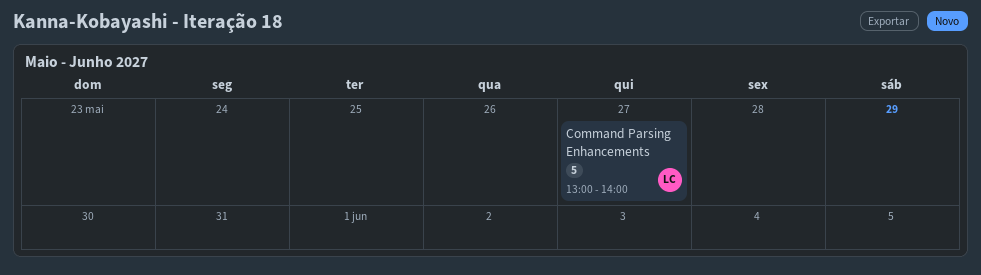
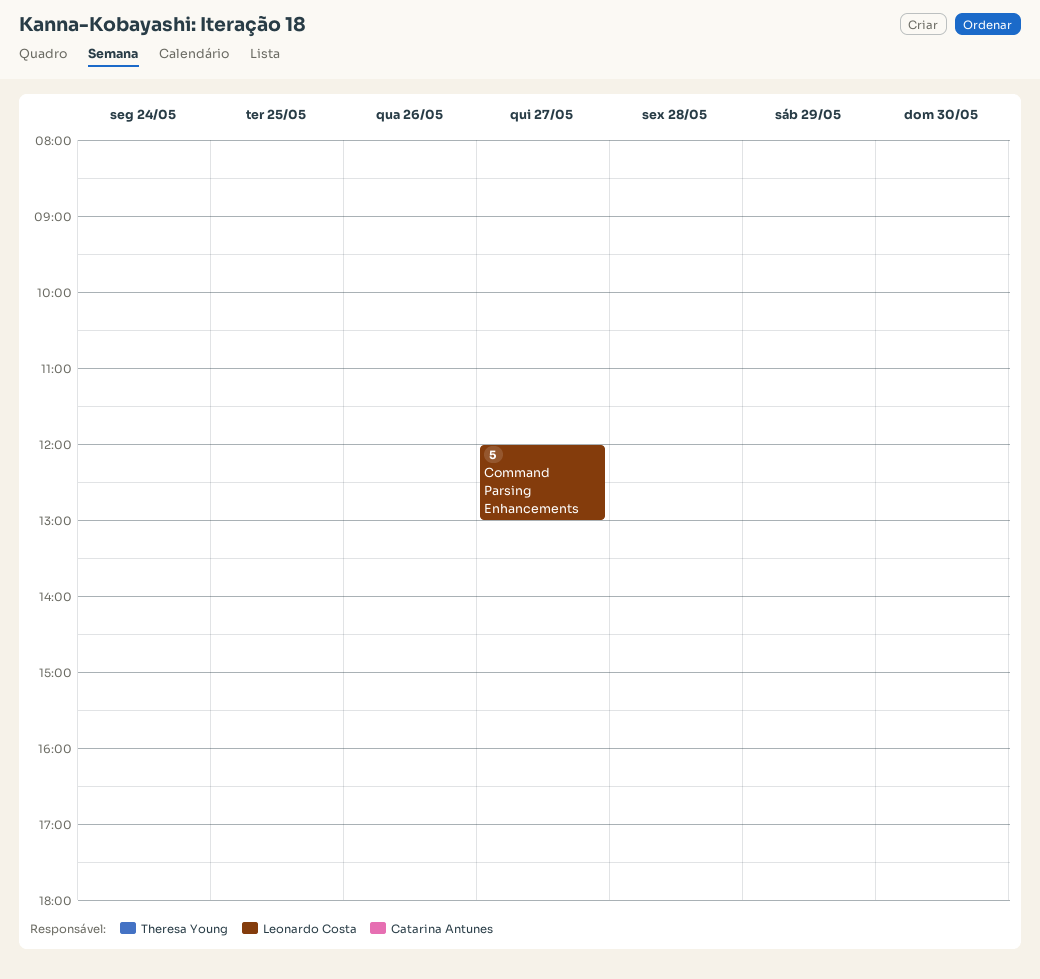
Command Parsing Enhancements, begins: 13:00 -> 12:00
Command Parsing Enhancements, ends: 14:00 -> 13:00

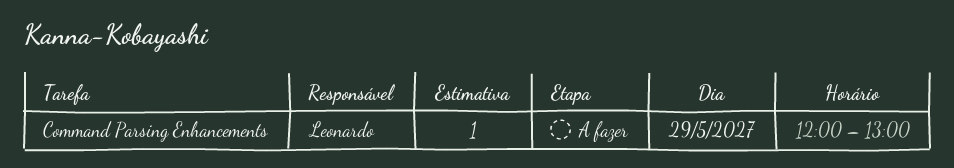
Command Parsing Enhancements, estimate: 5 -> 1
Command Parsing Enhancements, day: May 27 -> May 29

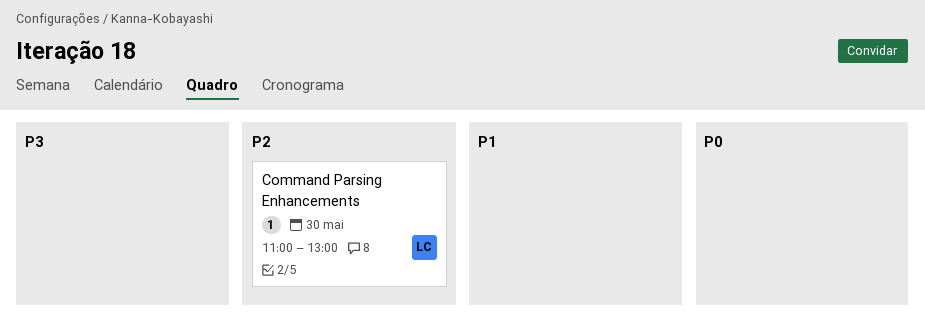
Command Parsing Enhancements, day: May 29 -> May 30
Command Parsing Enhancements, begins: 12:00 -> 11:00

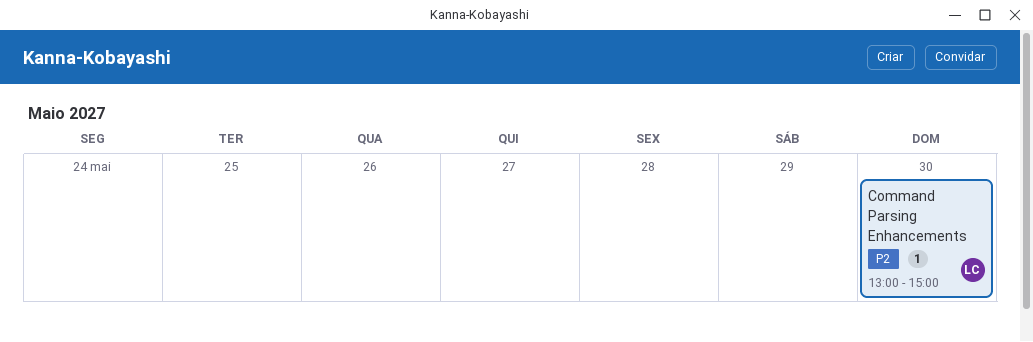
Command Parsing Enhancements, begins: 11:00 -> 13:00
Command Parsing Enhancements, ends: 13:00 -> 15:00

